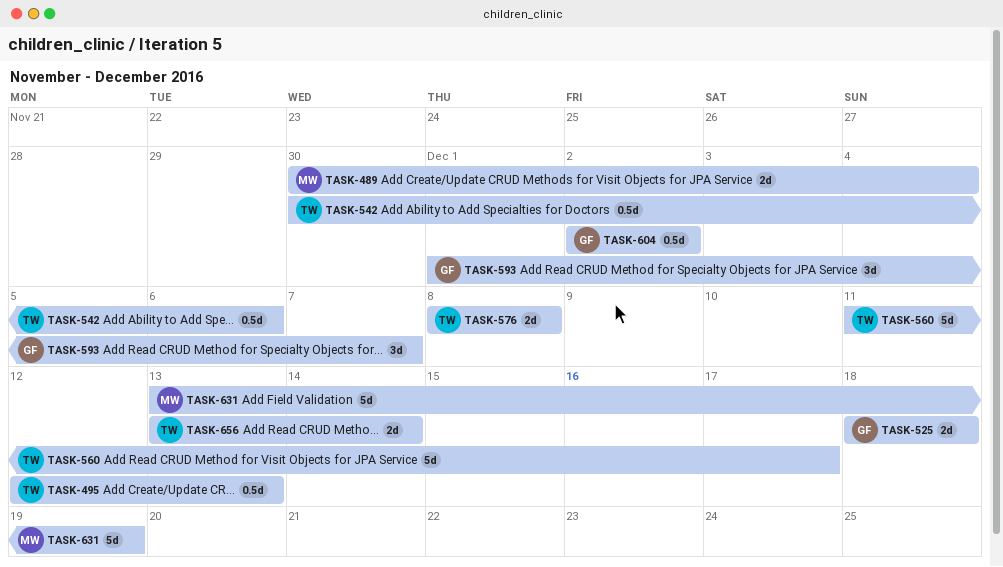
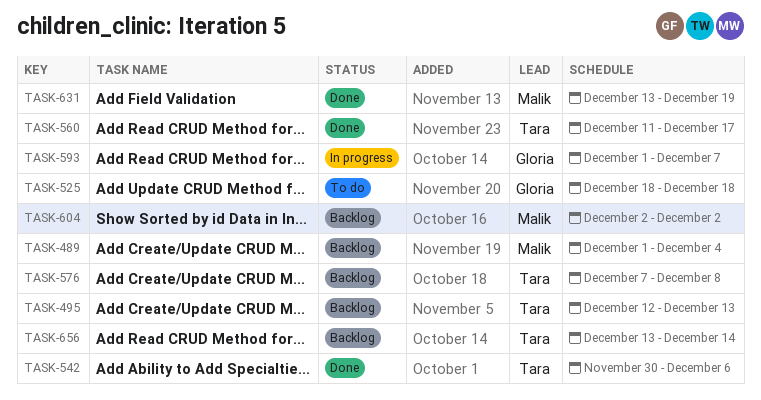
TASK-489, start: Nov 30 -> Dec 1
TASK-576, start: Dec 8 -> Dec 7
TASK-604, owner: Gloria -> Malik

